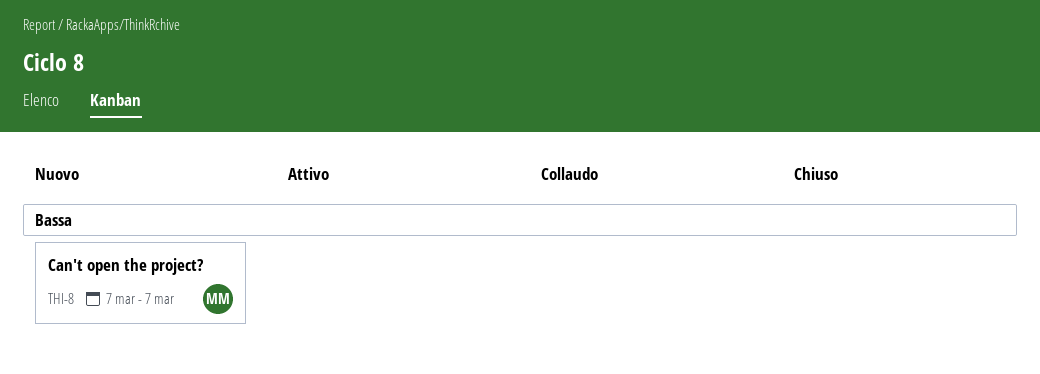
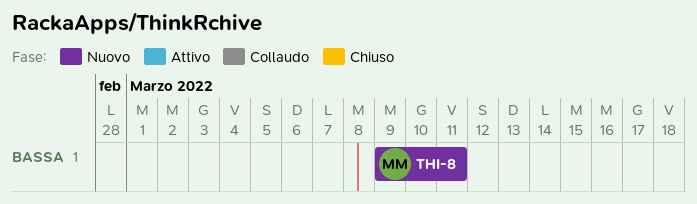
THI-8, start: Mar 7 -> Mar 9
THI-8, due: Mar 7 -> Mar 11

